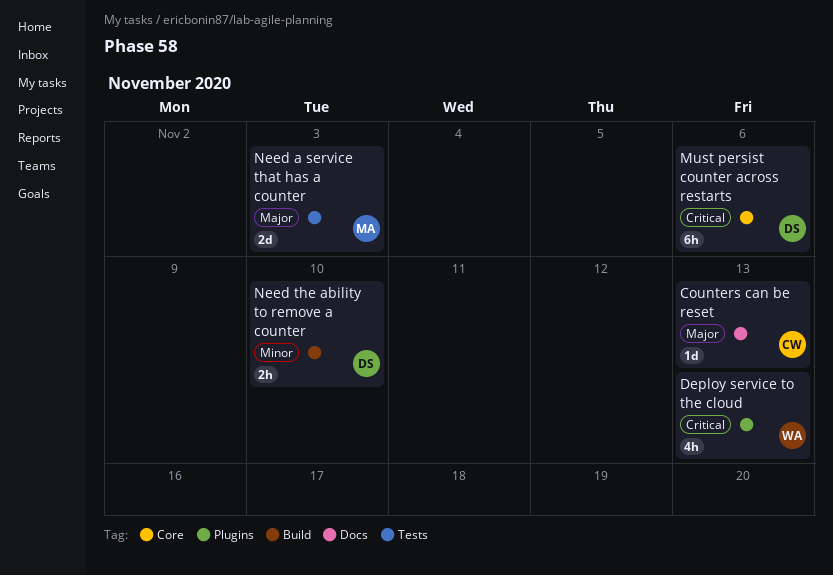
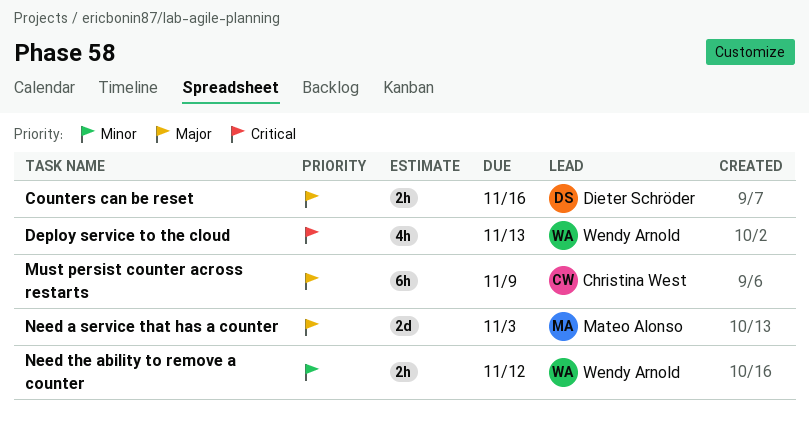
Counters can be reset, owner: Christina West -> Dieter Schröder
Counters can be reset, estimate: 1d -> 2h
Counters can be reset, due: Nov 13 -> Nov 16
Must persist counter across restarts, owner: Dieter Schröder -> Christina West
Must persist counter across restarts, priority: Critical -> Major
Must persist counter across restarts, due: Nov 6 -> Nov 9
Need the ability to remove a counter, owner: Dieter Schröder -> Wendy Arnold
Need the ability to remove a counter, due: Nov 10 -> Nov 12

